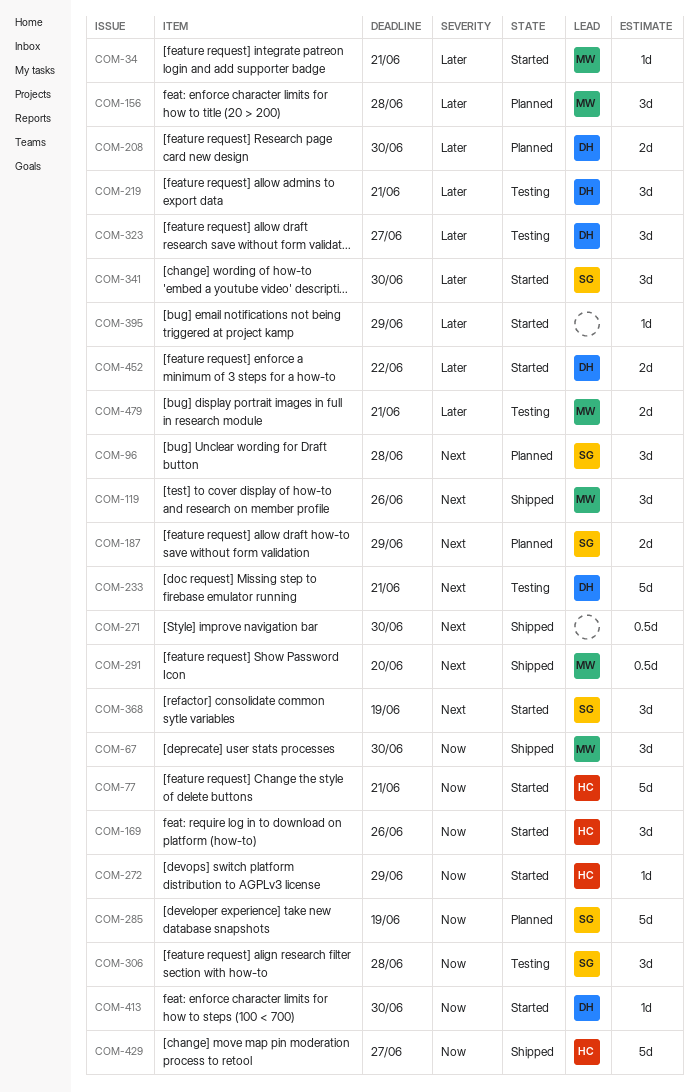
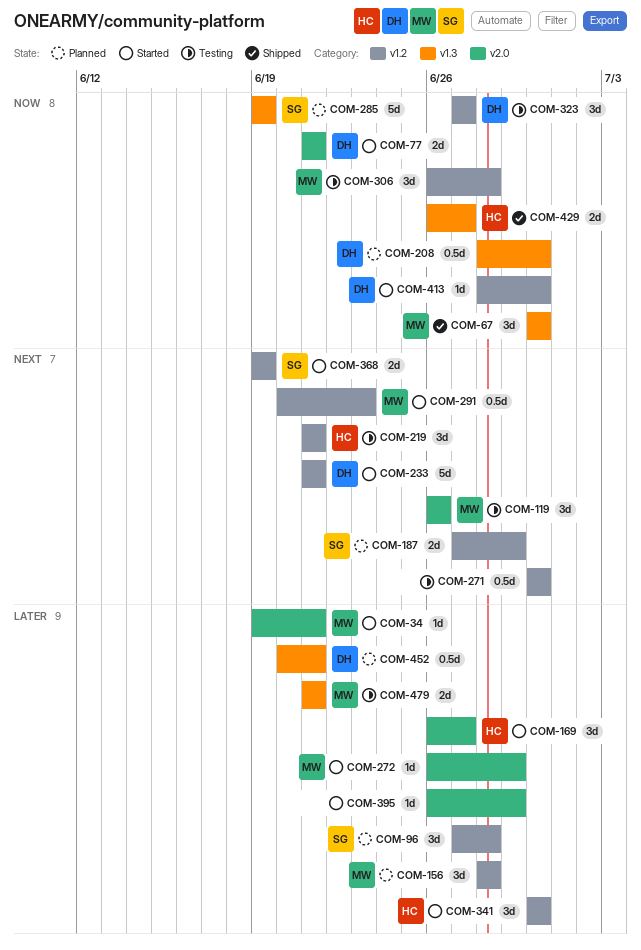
COM-77, owner: HC -> DH
COM-77, estimate: 5d -> 2d
COM-96, priority: Next -> Later
COM-119, status: Shipped -> Testing
COM-169, priority: Now -> Later
COM-169, due: Jun 26 -> Jun 27
COM-208, priority: Later -> Now
COM-208, estimate: 2d -> 0.5d
COM-219, owner: DH -> HC
COM-219, priority: Later -> Next
COM-233, status: Testing -> Started
COM-271, status: Shipped -> Testing
COM-272, owner: HC -> MW
COM-272, priority: Now -> Later
COM-291, status: Shipped -> Started
COM-291, due: Jun 20 -> Jun 23
COM-306, owner: SG -> MW
COM-323, priority: Later -> Now
COM-341, owner: SG -> HC
COM-368, estimate: 3d -> 2d
COM-429, estimate: 5d -> 2d
COM-452, status: Started -> Planned
COM-452, estimate: 2d -> 0.5d
COM-452, due: Jun 22 -> Jun 21

